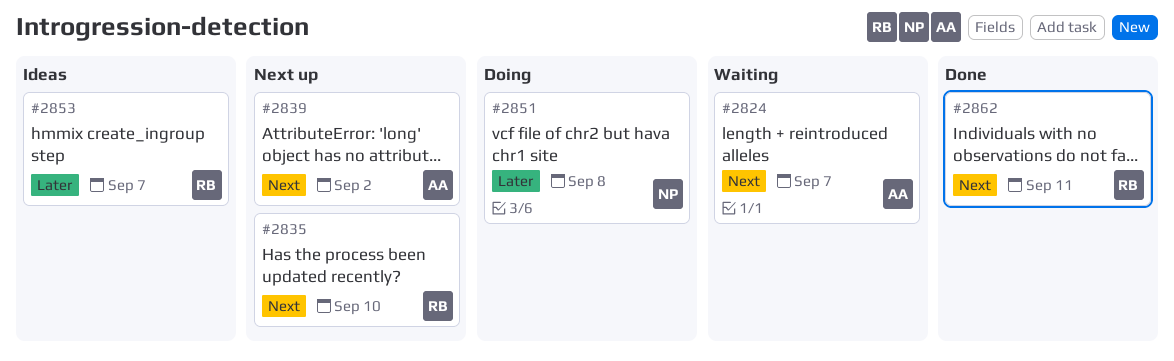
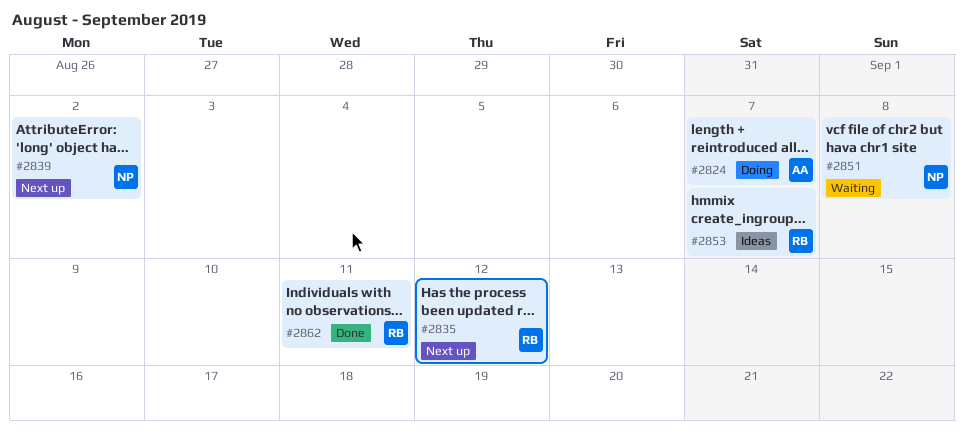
#2824, status: Waiting -> Doing
#2835, due: Sep 10 -> Sep 12
#2839, owner: AA -> NP
#2851, status: Doing -> Waiting

